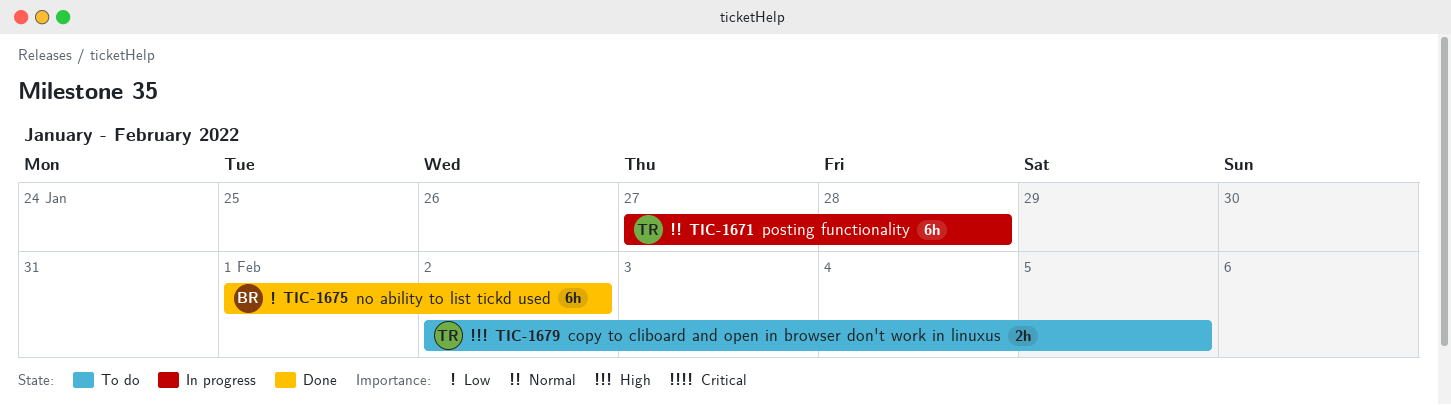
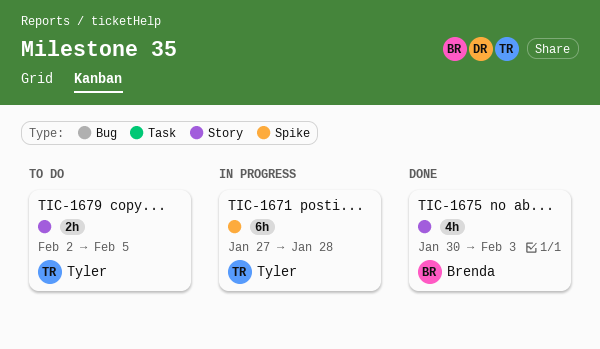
TIC-1675, estimate: 6h -> 4h
TIC-1675, start: Feb 1 -> Jan 30
TIC-1675, due: Feb 2 -> Feb 3

